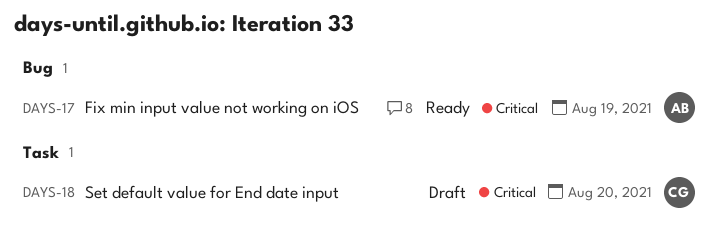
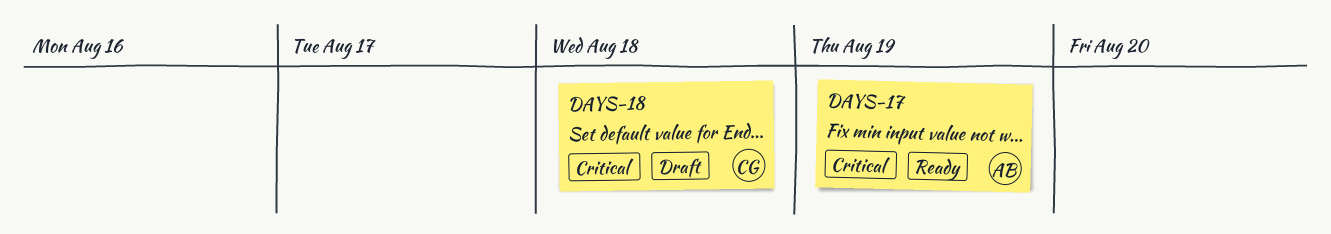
DAYS-18, due: Aug 20 -> Aug 18

